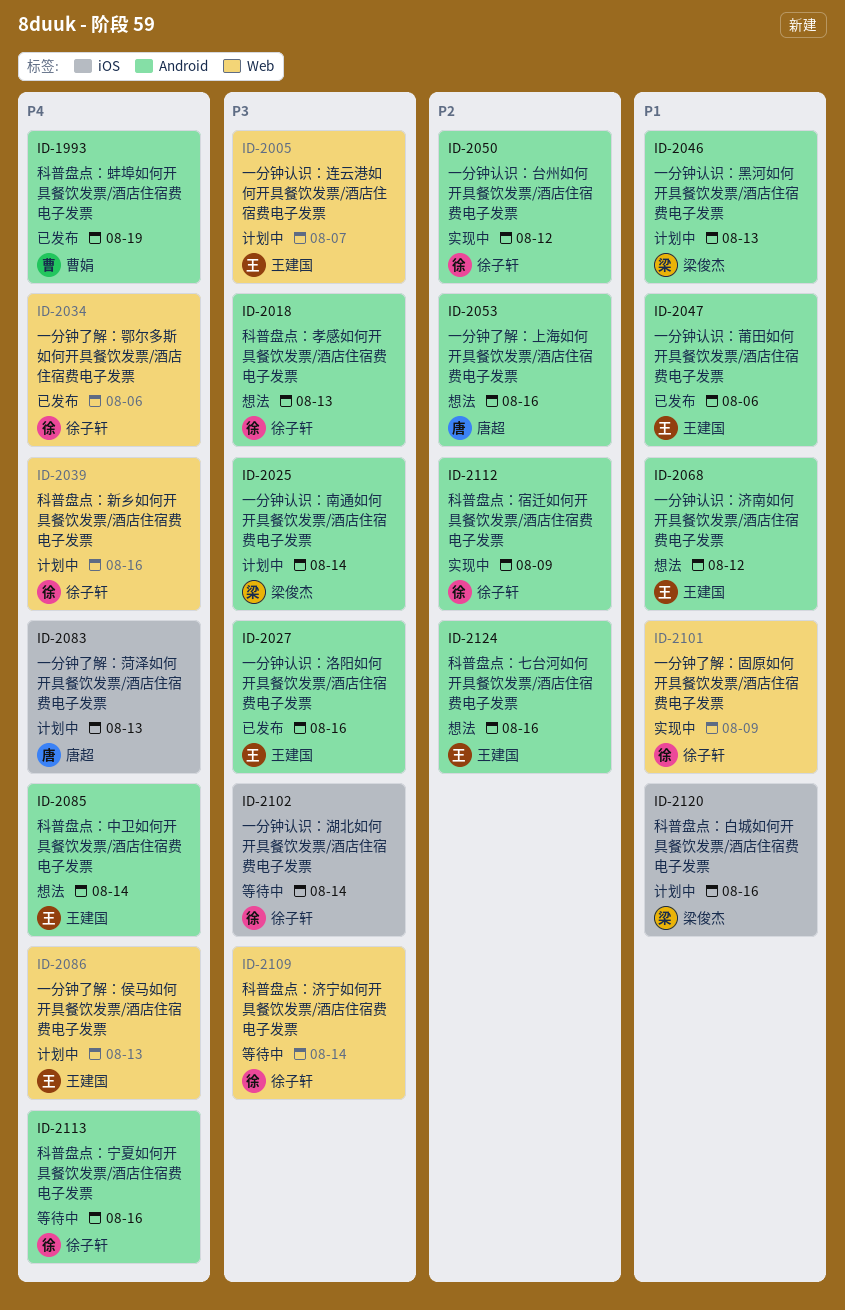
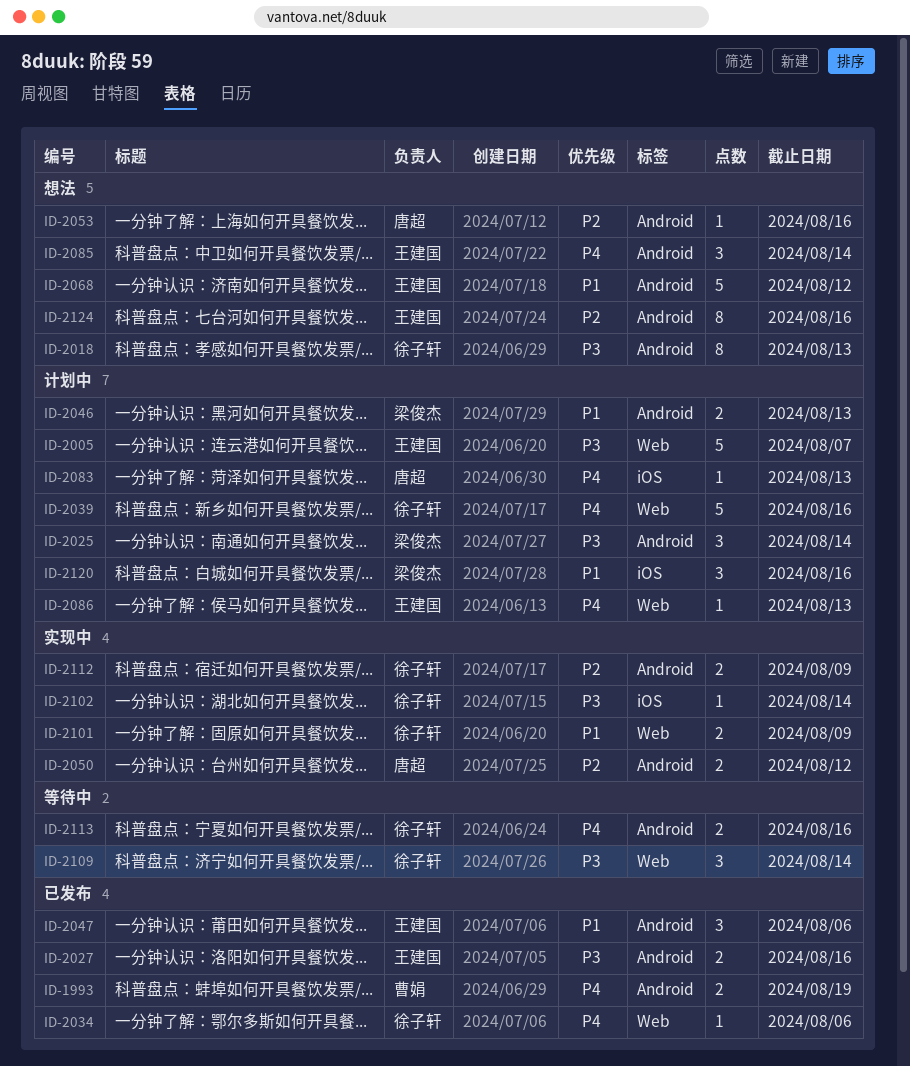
ID-2050, owner: 徐子轩 -> 唐超
ID-2102, status: 等待中 -> 实现中

